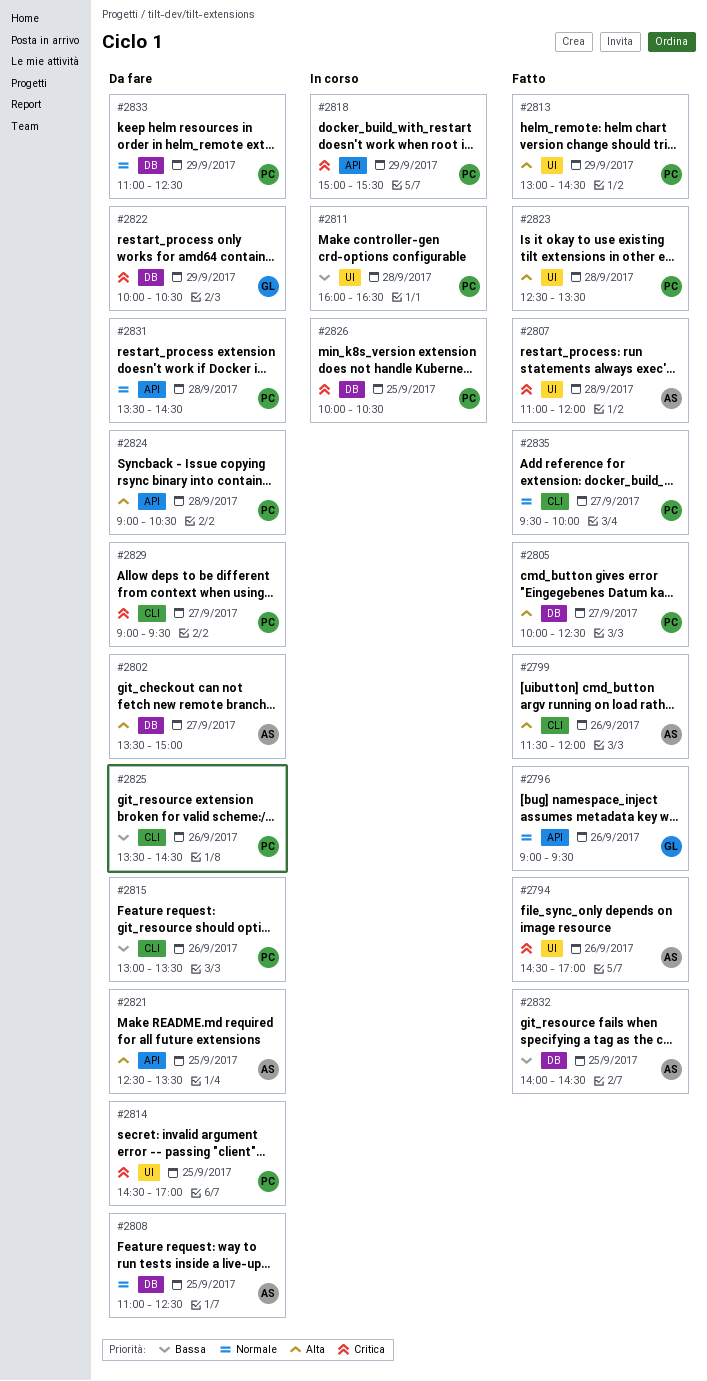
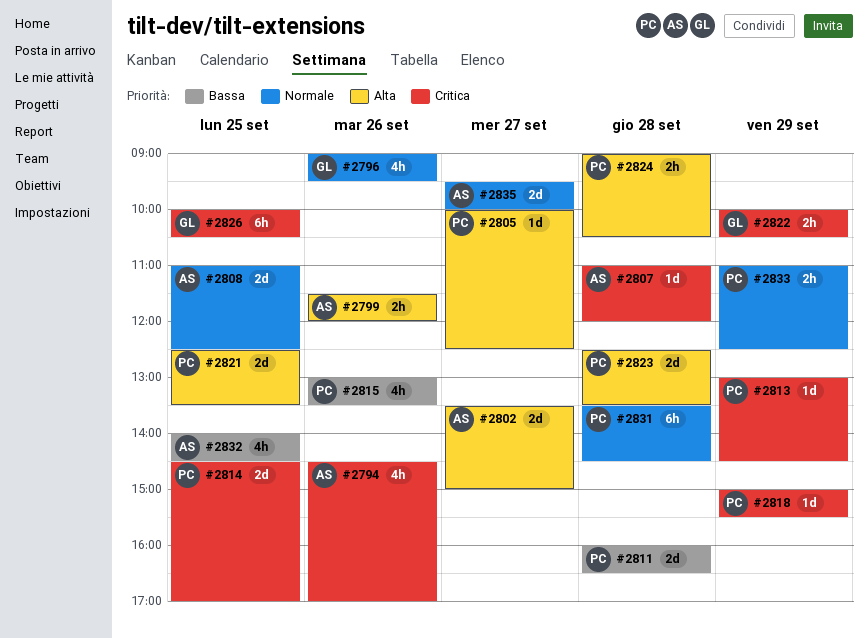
#2813, priority: Alta -> Critica
#2821, owner: AS -> PC
#2825: present -> none
#2826, owner: PC -> GL
#2829: present -> none
#2835, owner: PC -> AS

